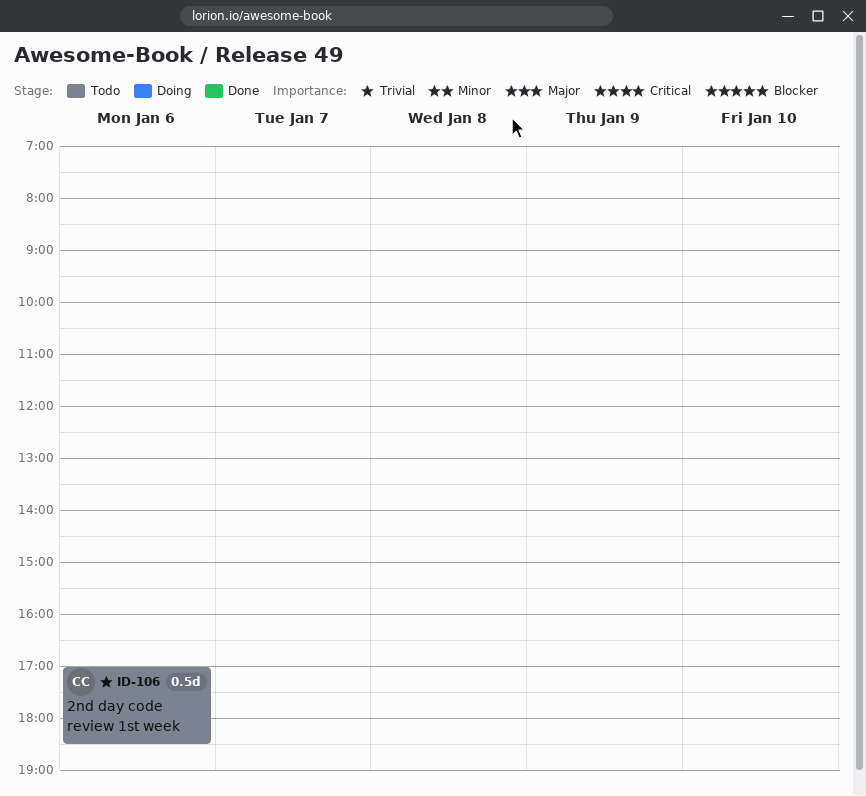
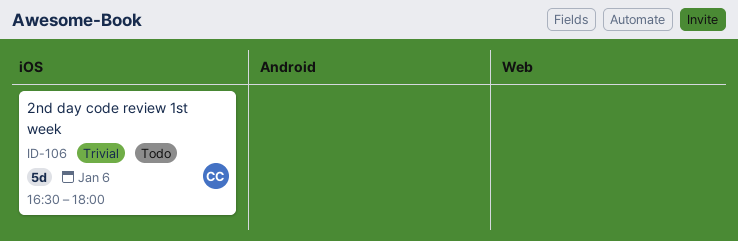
ID-106, estimate: 0.5d -> 5d
ID-106, begins: 17:00 -> 16:30
ID-106, ends: 18:30 -> 18:00

